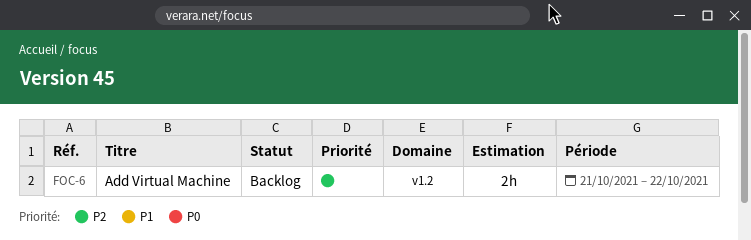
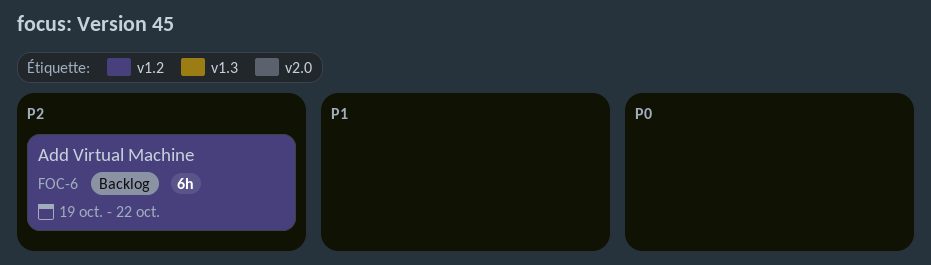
FOC-6, estimate: 2h -> 6h
FOC-6, start: Oct 21 -> Oct 19

